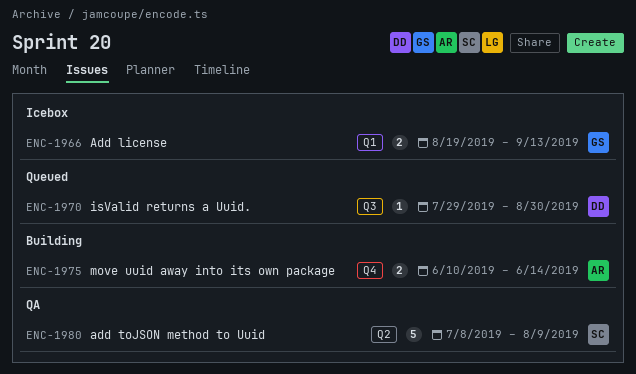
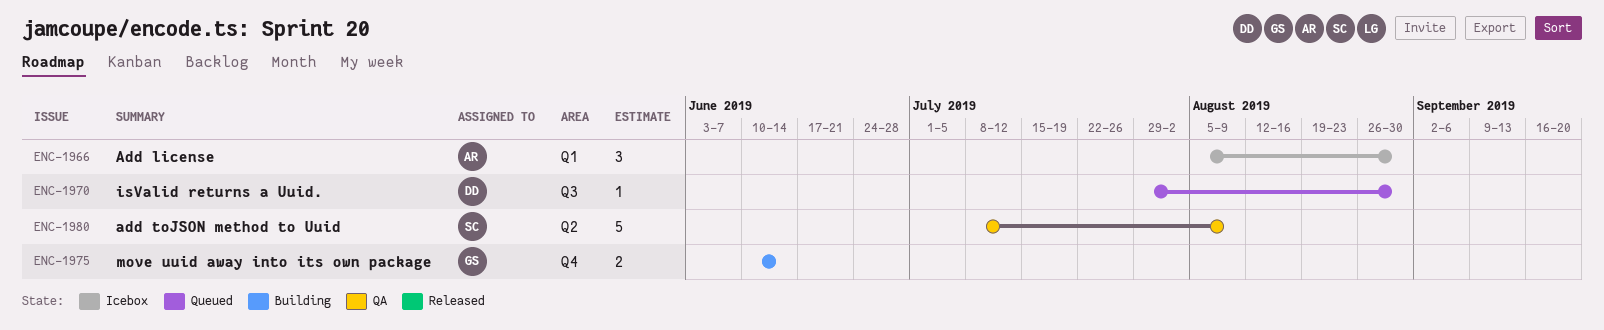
ENC-1966, owner: GS -> AR
ENC-1966, estimate: 2 -> 3
ENC-1966, start: Aug 19 -> Aug 5
ENC-1966, due: Sep 13 -> Aug 30
ENC-1975, owner: AR -> GS

